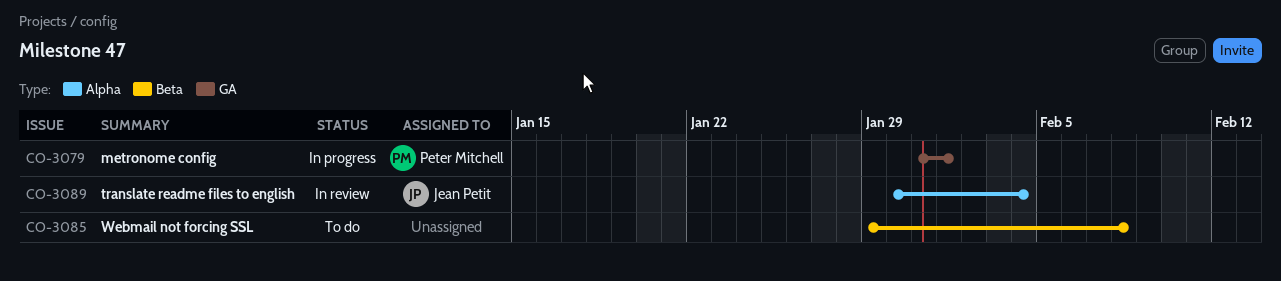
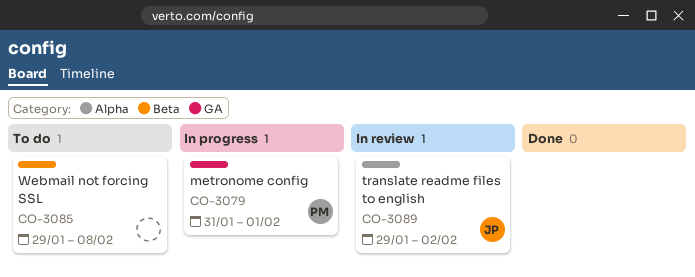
CO-3089, start: Jan 30 -> Jan 29
CO-3089, due: Feb 4 -> Feb 2

